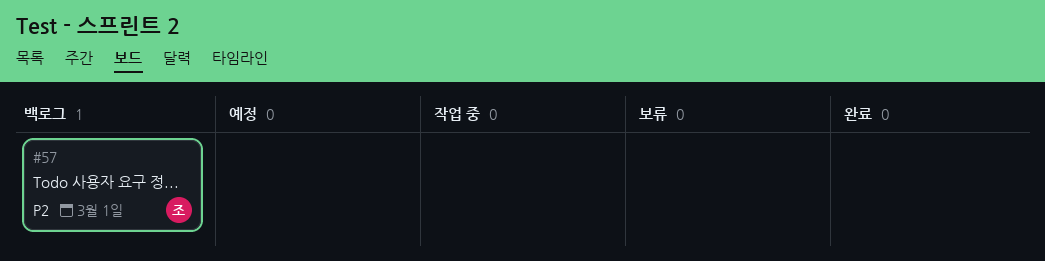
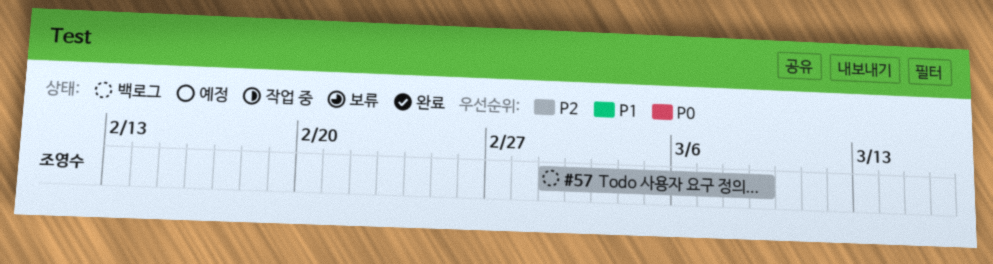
#57, due: Mar 1 -> Mar 9

